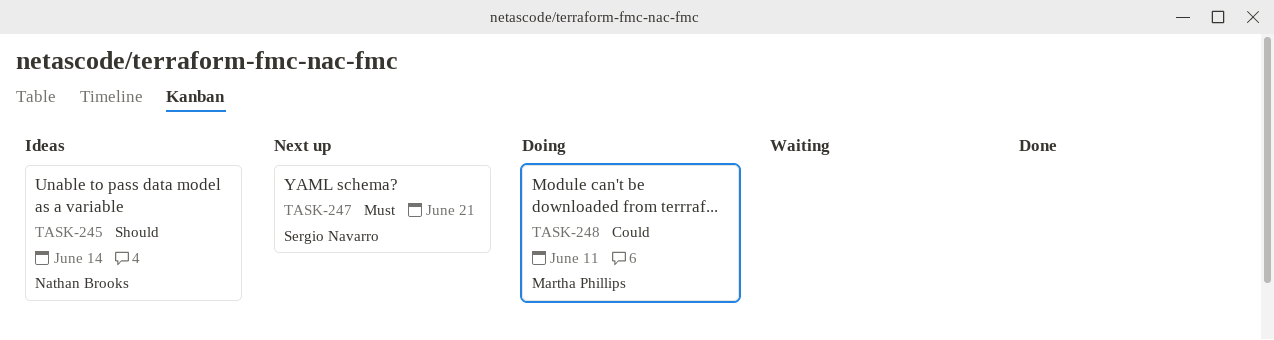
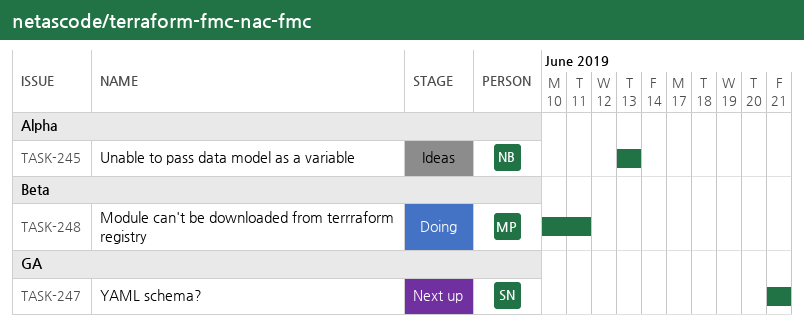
TASK-245, due: Jun 14 -> Jun 13

